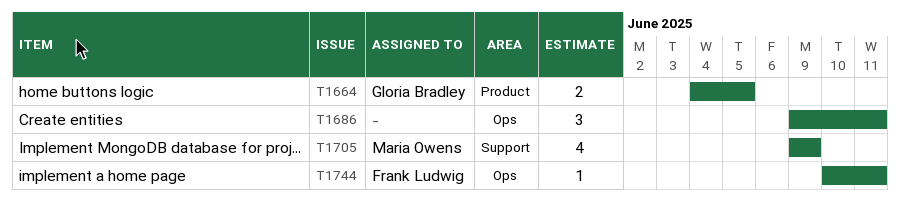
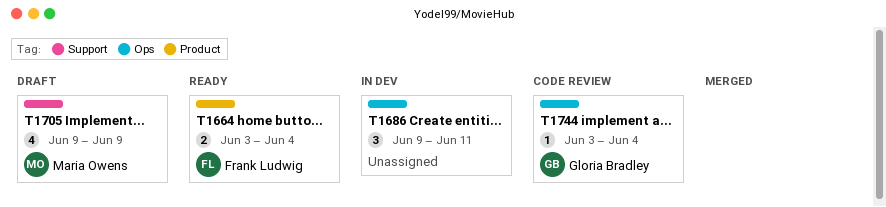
T1664, owner: Gloria Bradley -> Frank Ludwig
T1664, start: Jun 4 -> Jun 3
T1664, due: Jun 5 -> Jun 4
T1744, owner: Frank Ludwig -> Gloria Bradley
T1744, start: Jun 10 -> Jun 3
T1744, due: Jun 11 -> Jun 4

